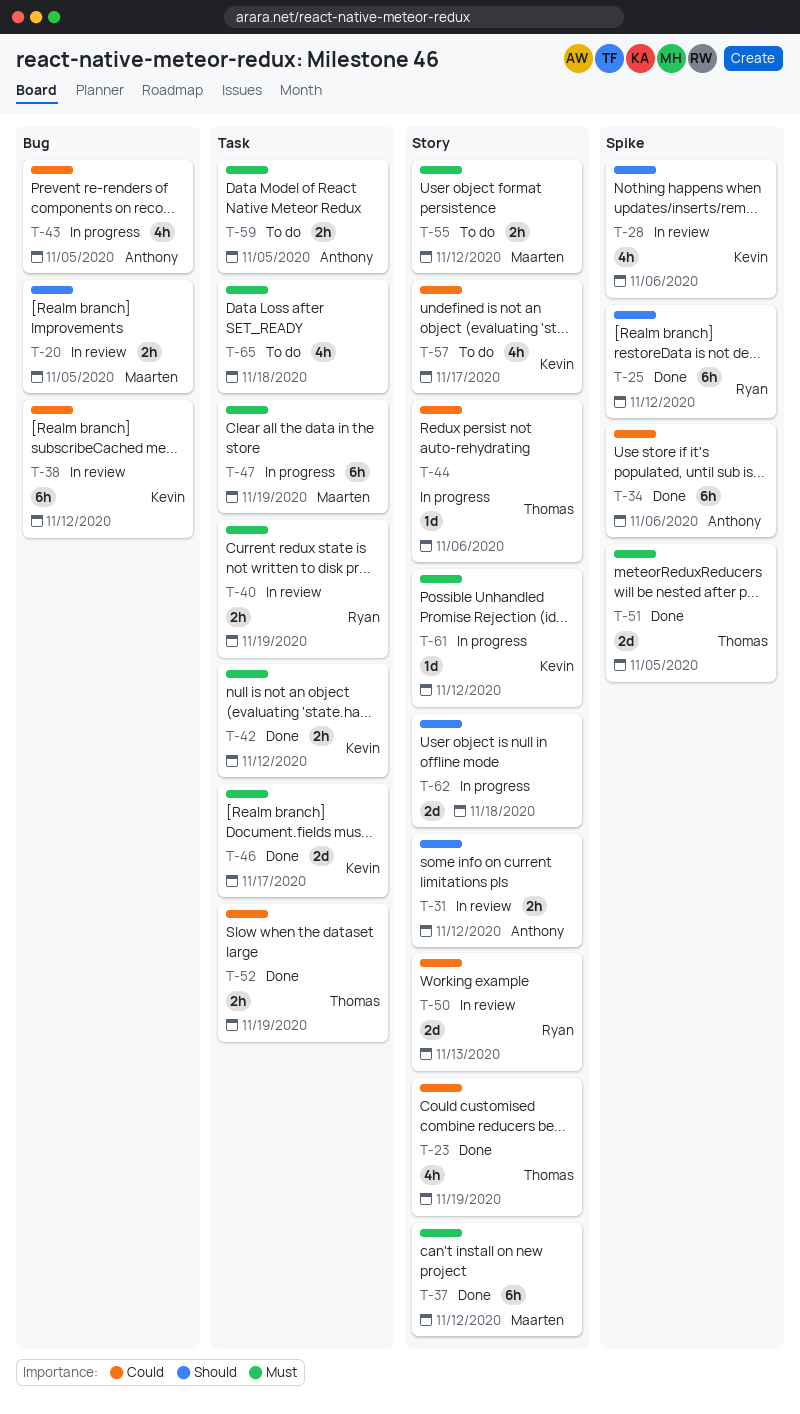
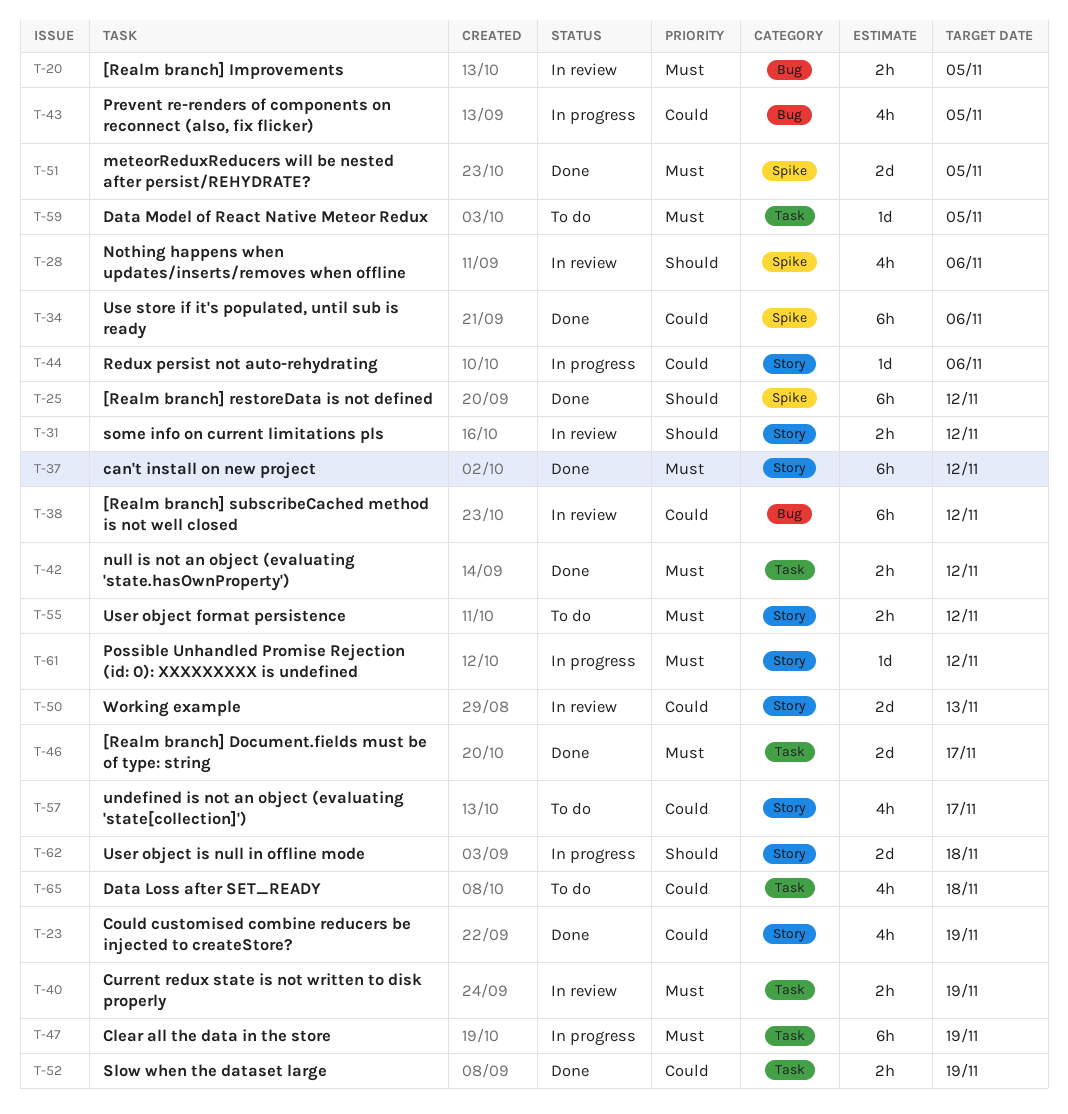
T-20, priority: Should -> Must
T-59, estimate: 2h -> 1d
T-65, priority: Must -> Could

